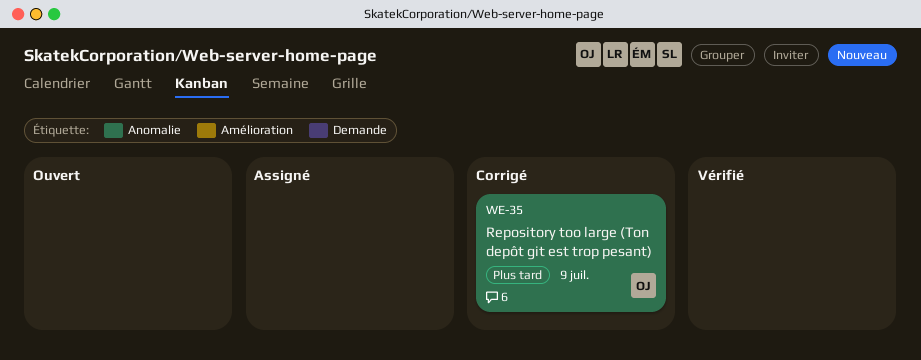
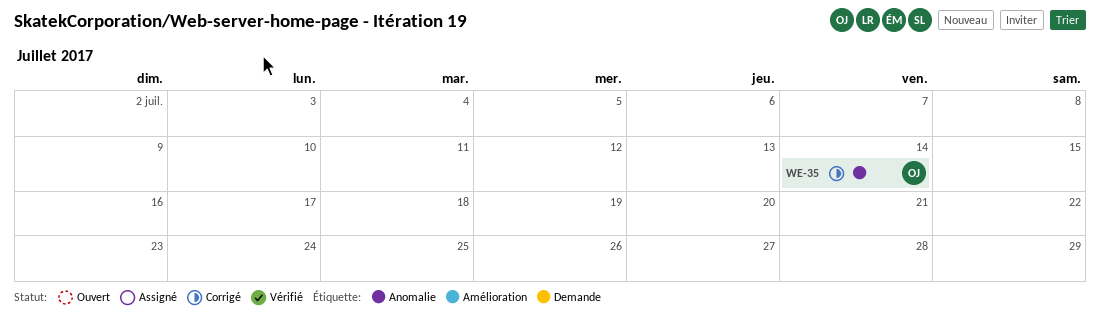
WE-35, due: Jul 9 -> Jul 14

